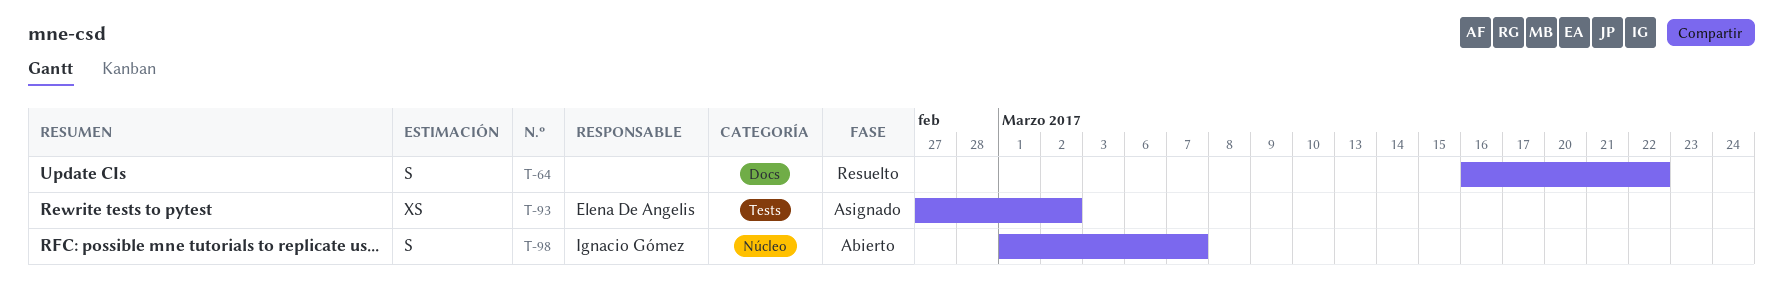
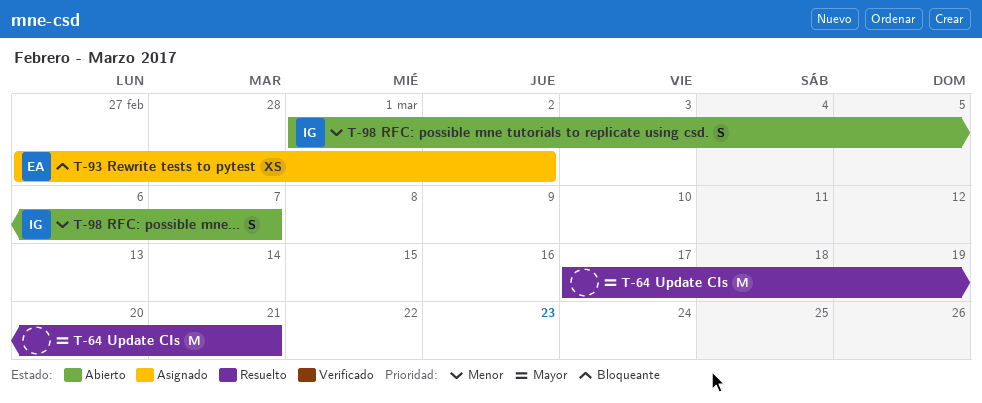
T-64, estimate: S -> M
T-64, start: Mar 16 -> Mar 17
T-64, due: Mar 22 -> Mar 21

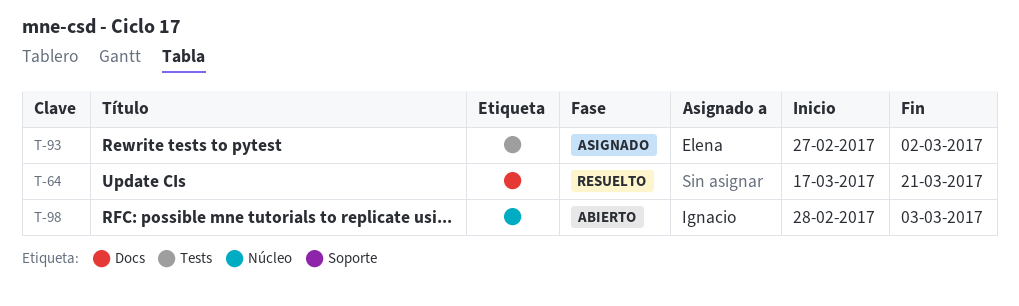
T-98, start: Mar 1 -> Feb 28
T-98, due: Mar 7 -> Mar 3

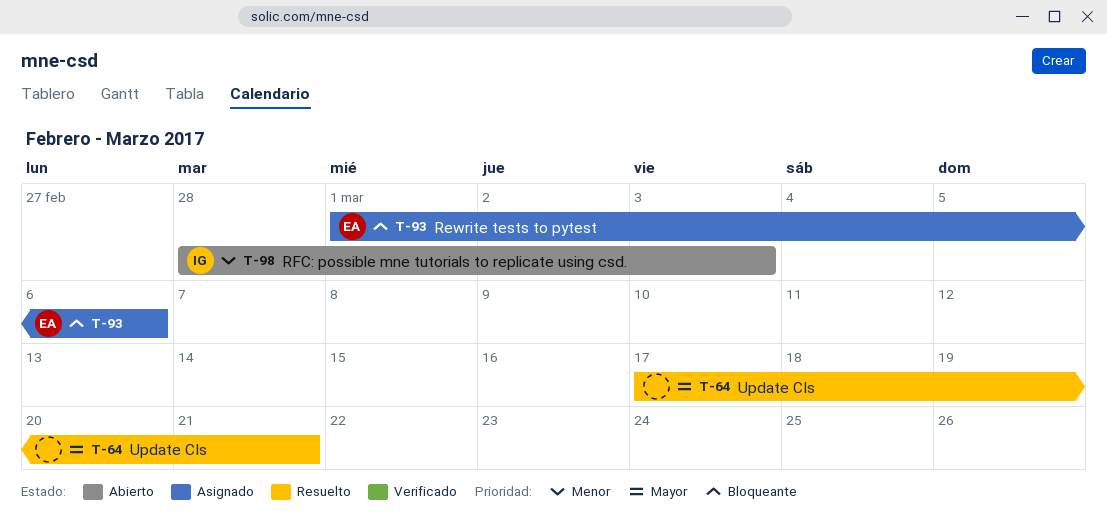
T-93, start: Feb 27 -> Mar 1
T-93, due: Mar 2 -> Mar 6

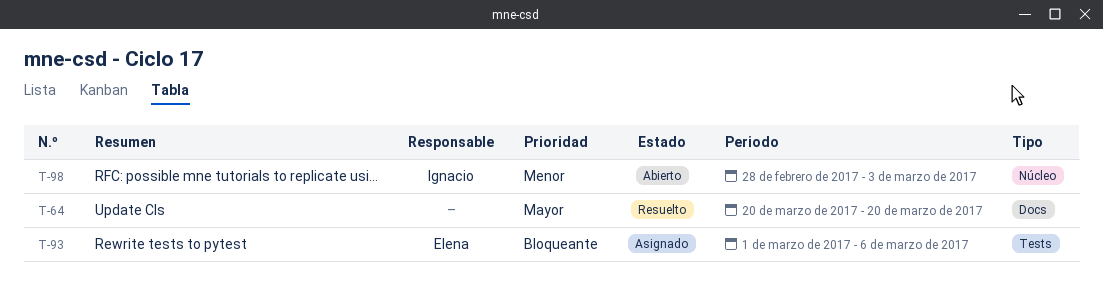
T-64, start: Mar 17 -> Mar 20
T-64, due: Mar 21 -> Mar 20

